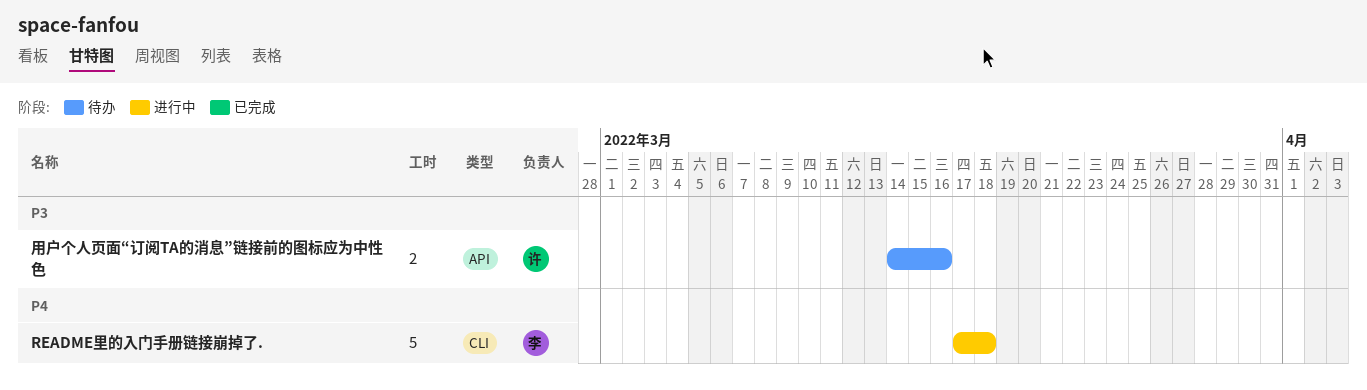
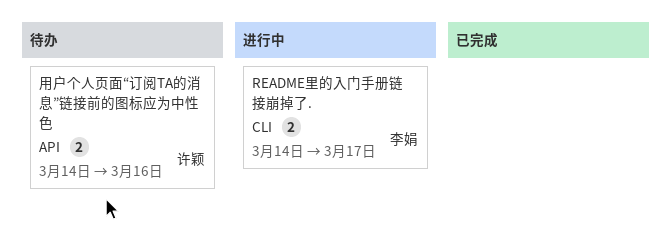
README里的入门手册链接崩掉了., estimate: 5 -> 2
README里的入门手册链接崩掉了., start: Mar 17 -> Mar 14
README里的入门手册链接崩掉了., due: Mar 18 -> Mar 17

